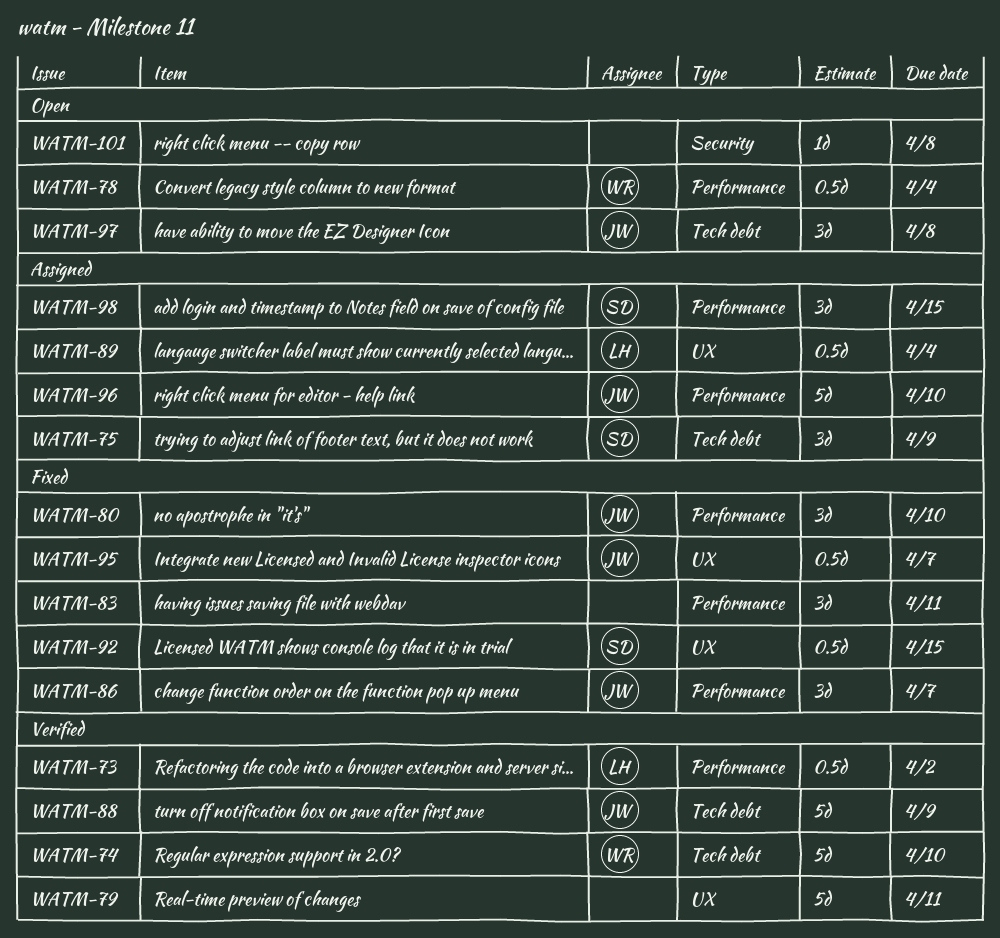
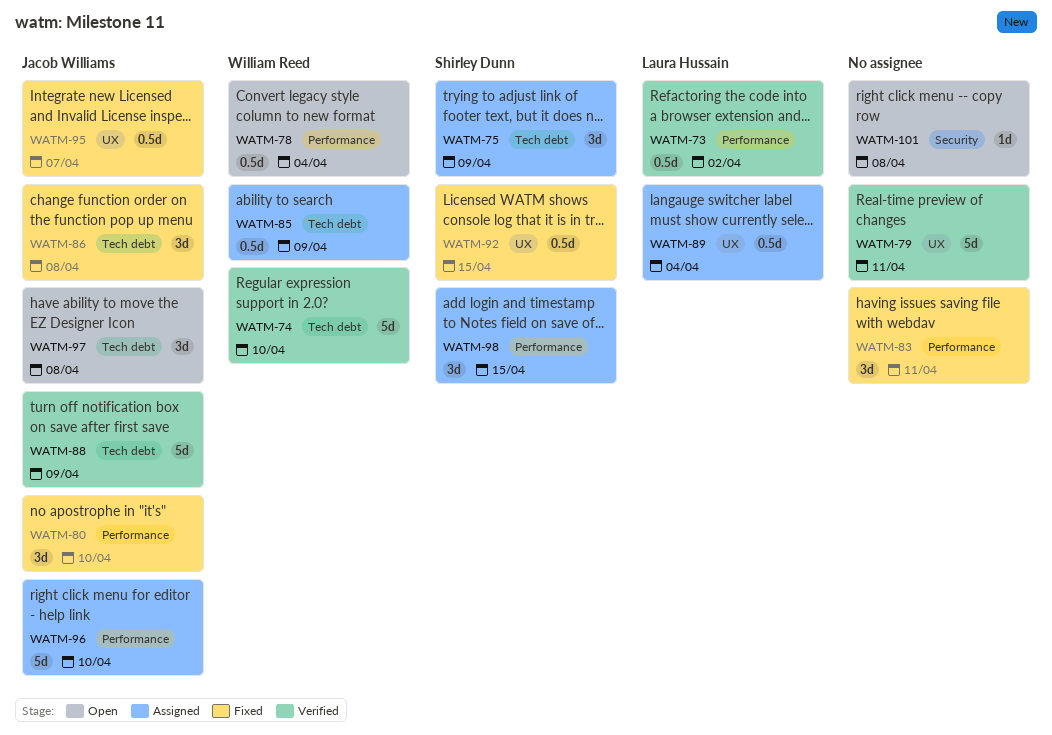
WATM-85: none -> present
WATM-86, label: Performance -> Tech debt
WATM-86, due: Apr 7 -> Apr 8

